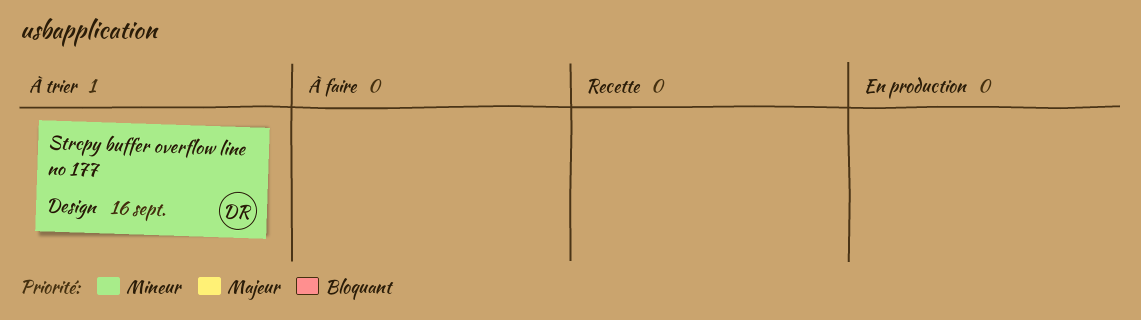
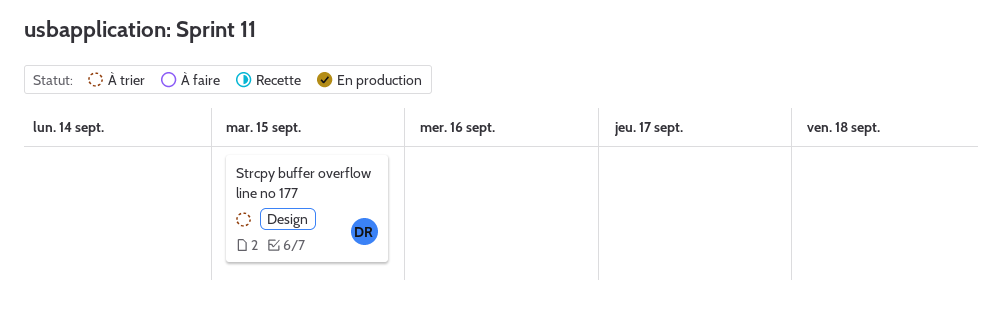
Strcpy buffer overflow line no 177, due: Sep 16 -> Sep 15

